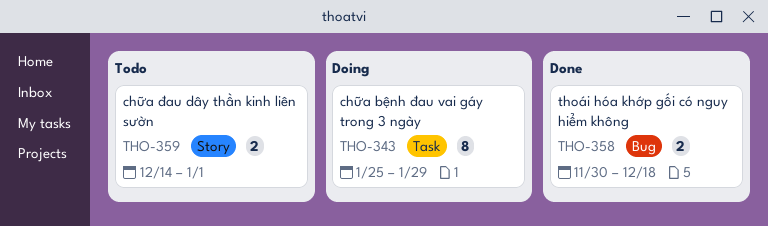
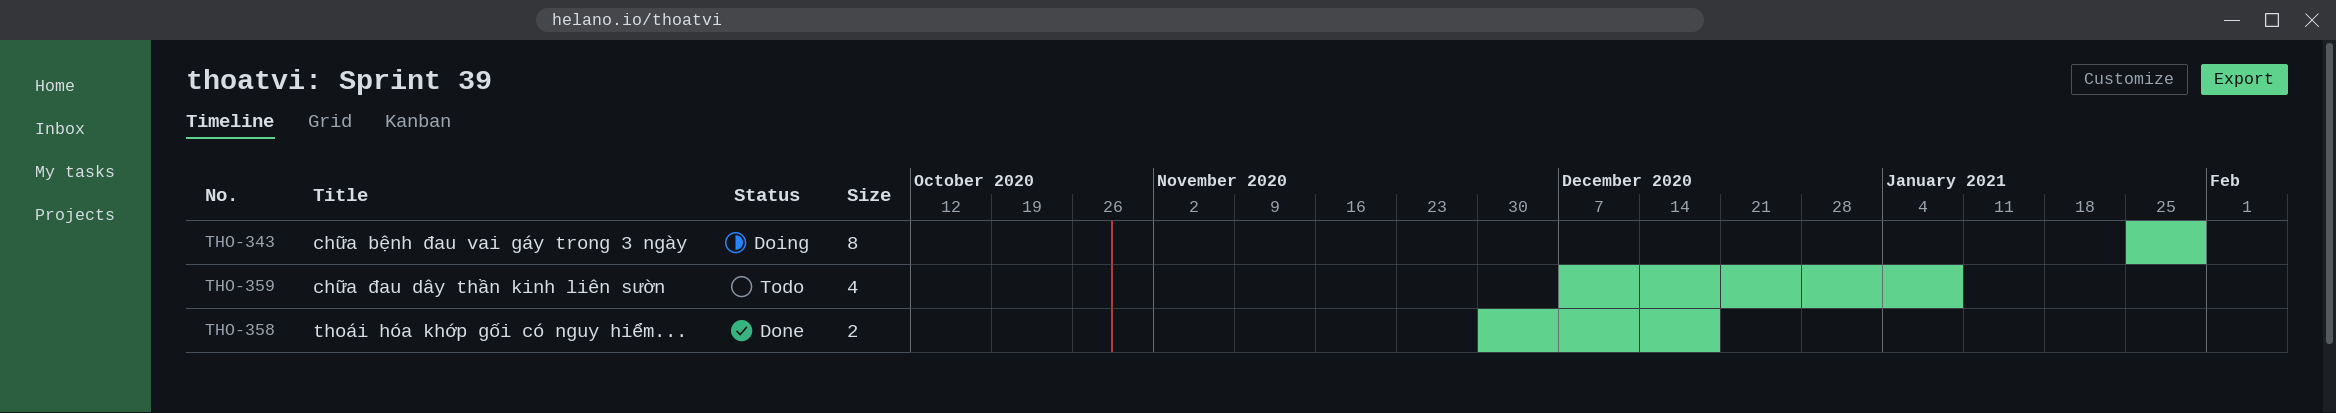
THO-359, estimate: 2 -> 4
THO-359, start: Dec 14 -> Dec 7
THO-359, due: Jan 1 -> Jan 8

